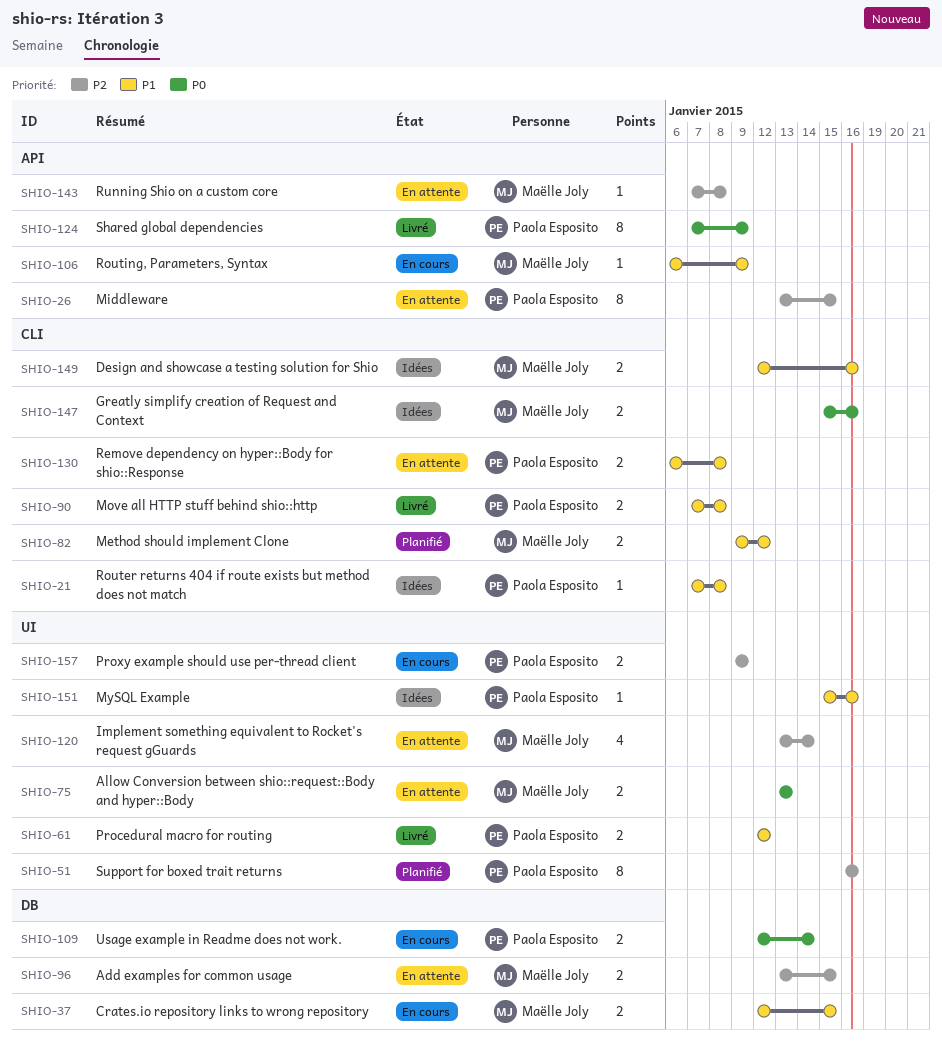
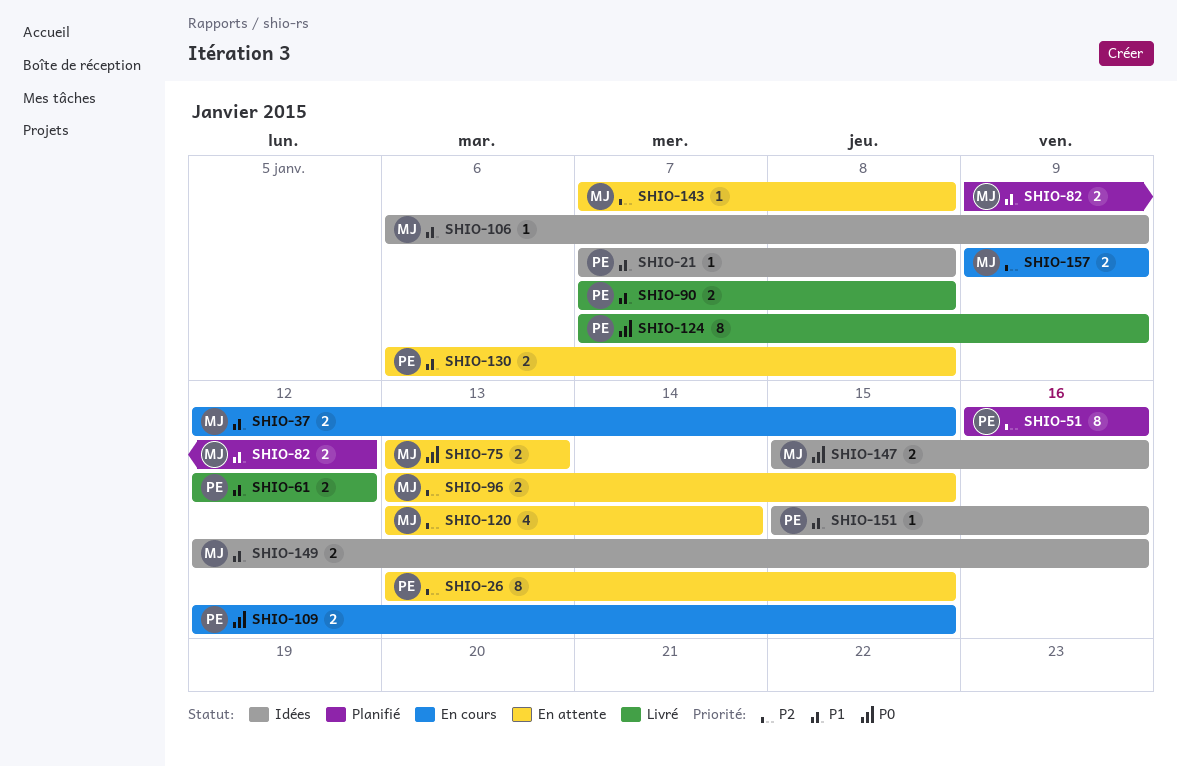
SHIO-106, status: En cours -> Idées
SHIO-109, due: Jan 14 -> Jan 15
SHIO-157, owner: Paola Esposito -> Maëlle Joly

